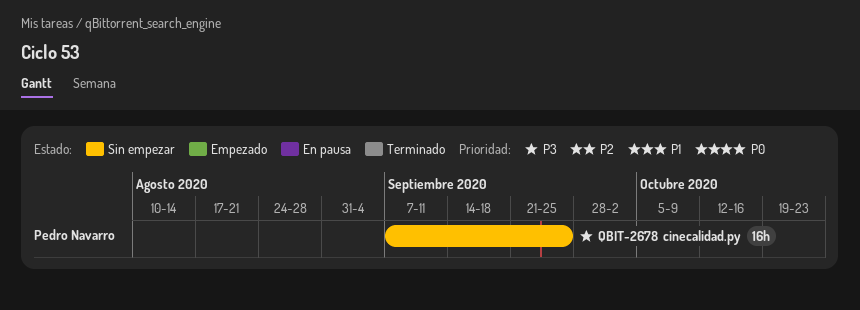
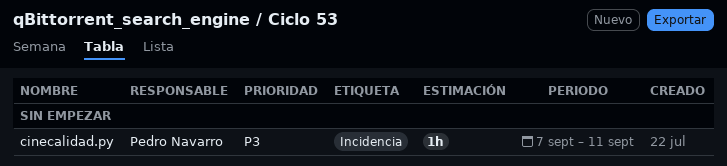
cinecalidad.py, estimate: 16h -> 1h
cinecalidad.py, due: Sep 25 -> Sep 11

